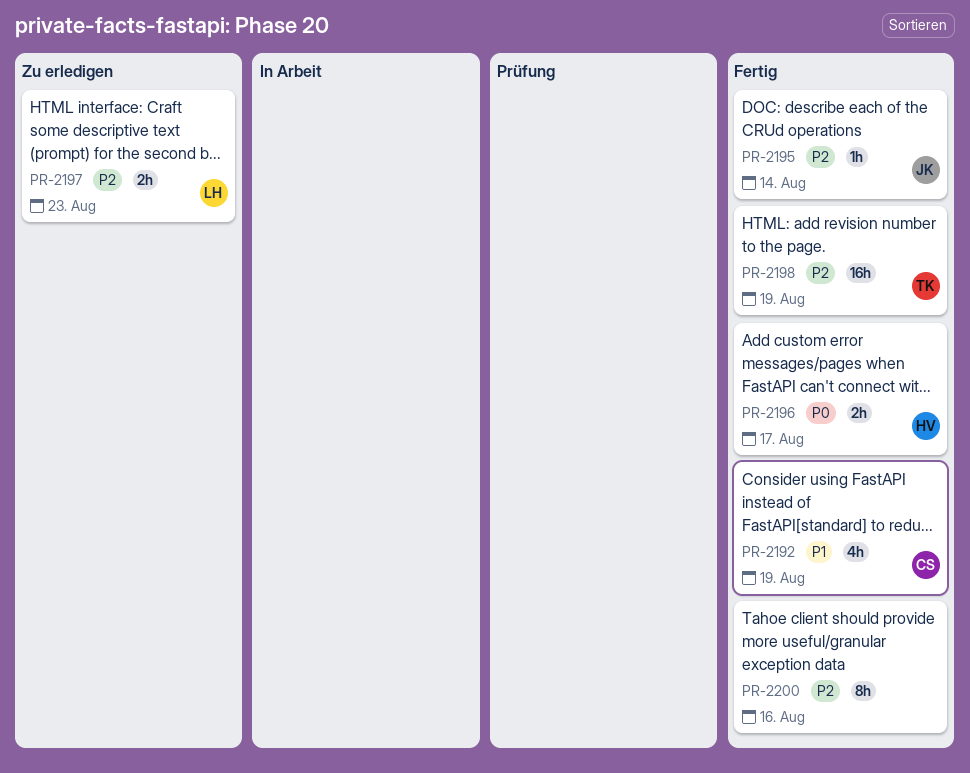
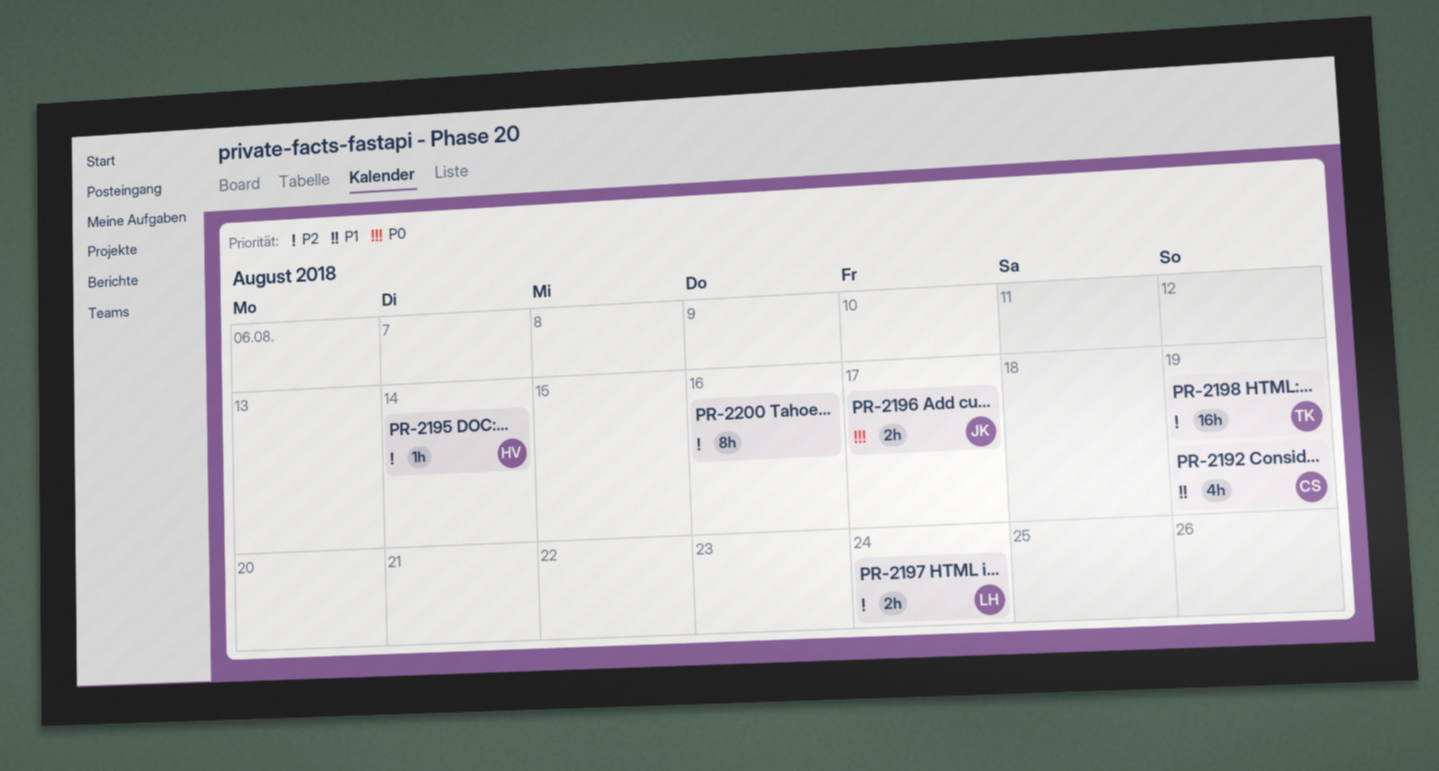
PR-2195, owner: JK -> HV
PR-2196, owner: HV -> JK
PR-2197, due: Aug 23 -> Aug 24

